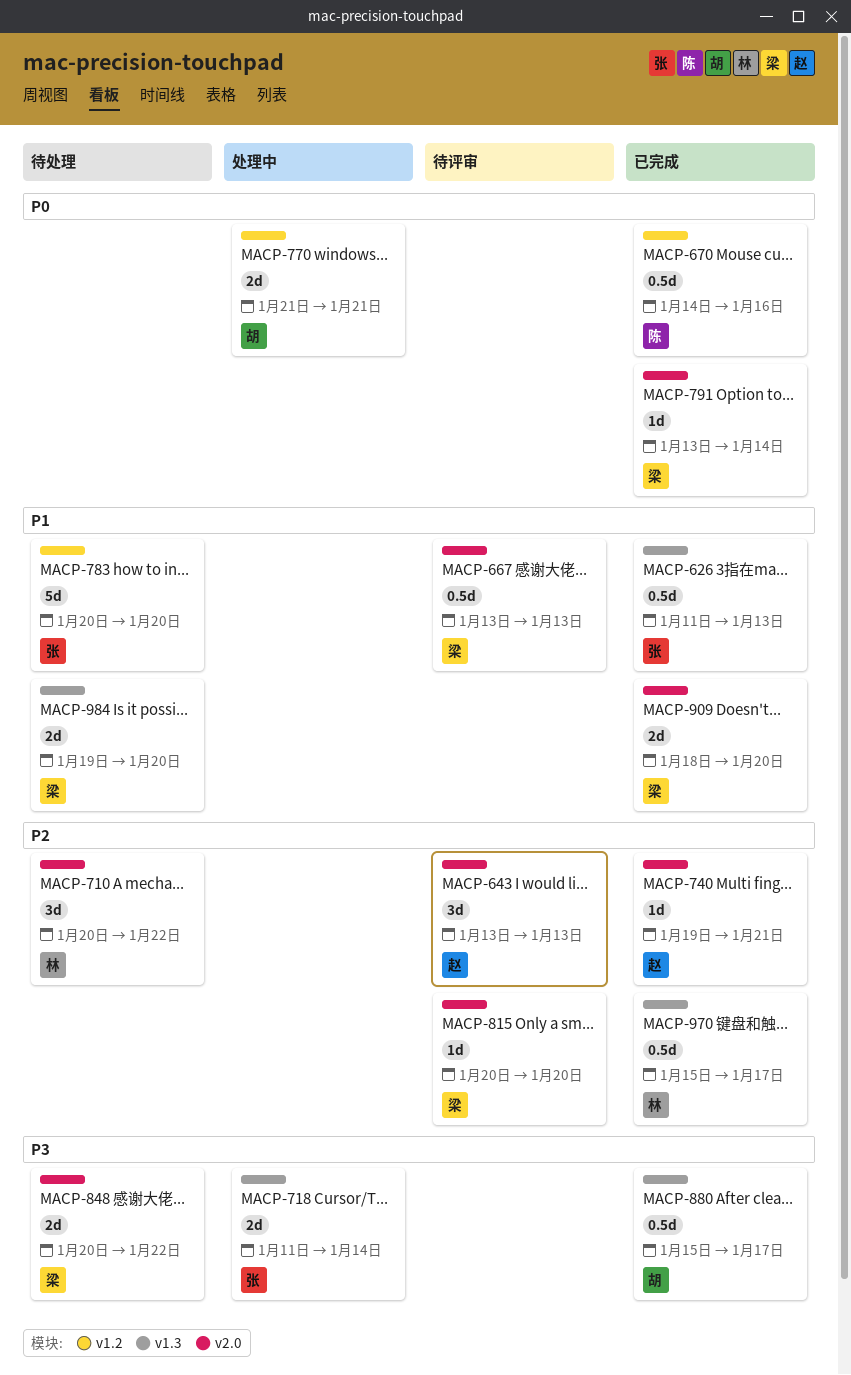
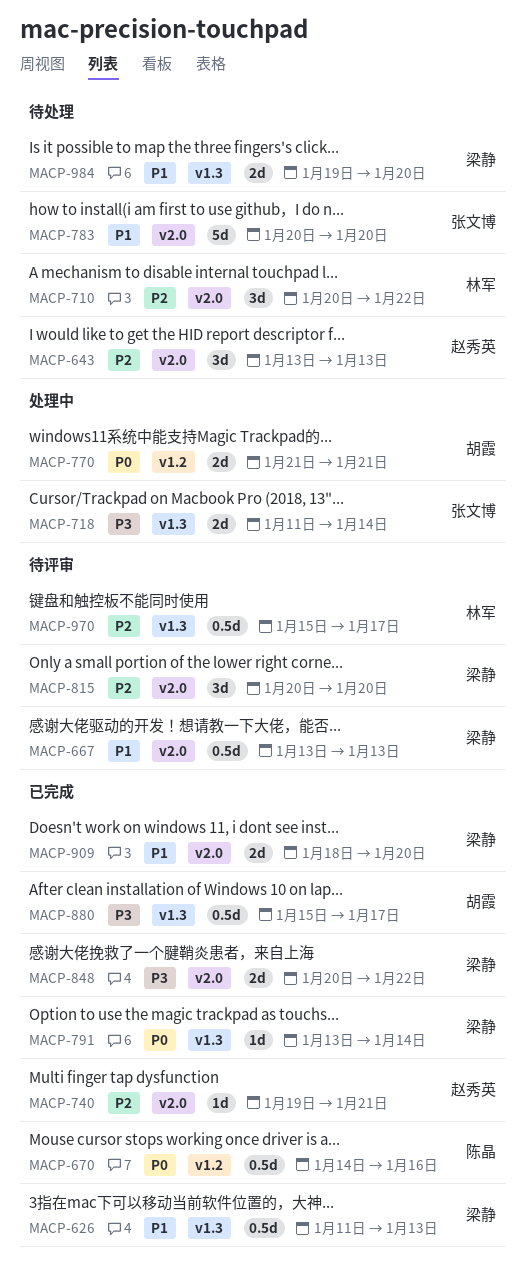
MACP-626, owner: 张文博 -> 梁静
MACP-643, status: 待评审 -> 待处理
MACP-783, label: v1.2 -> v2.0
MACP-791, label: v2.0 -> v1.3
MACP-815, estimate: 1d -> 3d
MACP-848, status: 待处理 -> 已完成
MACP-970, status: 已完成 -> 待评审

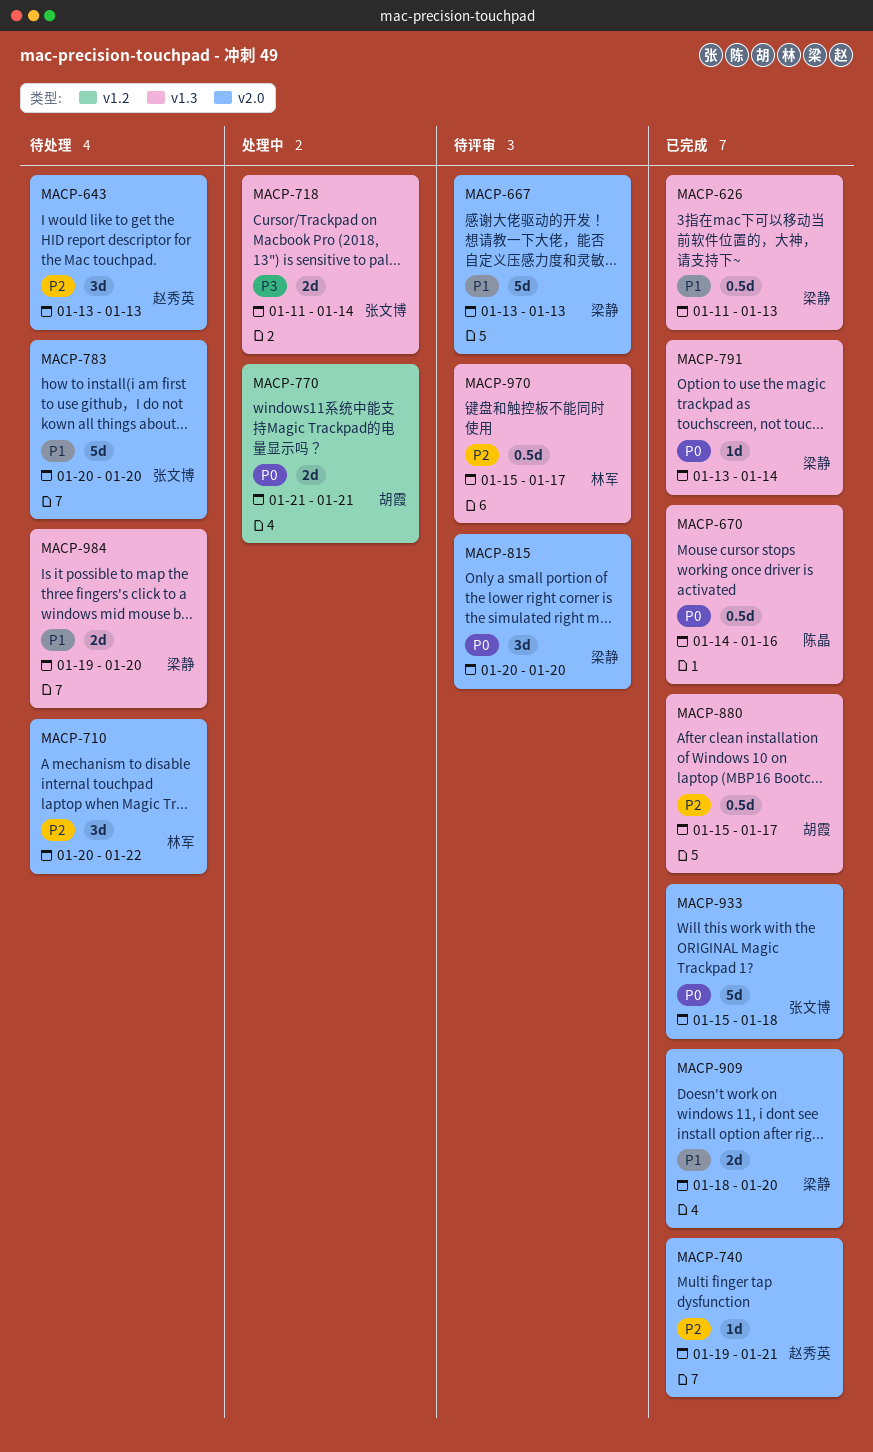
MACP-667, estimate: 0.5d -> 5d
MACP-670, label: v1.2 -> v1.3
MACP-815, priority: P2 -> P0
MACP-848: present -> none
MACP-880, priority: P3 -> P2
MACP-933: none -> present

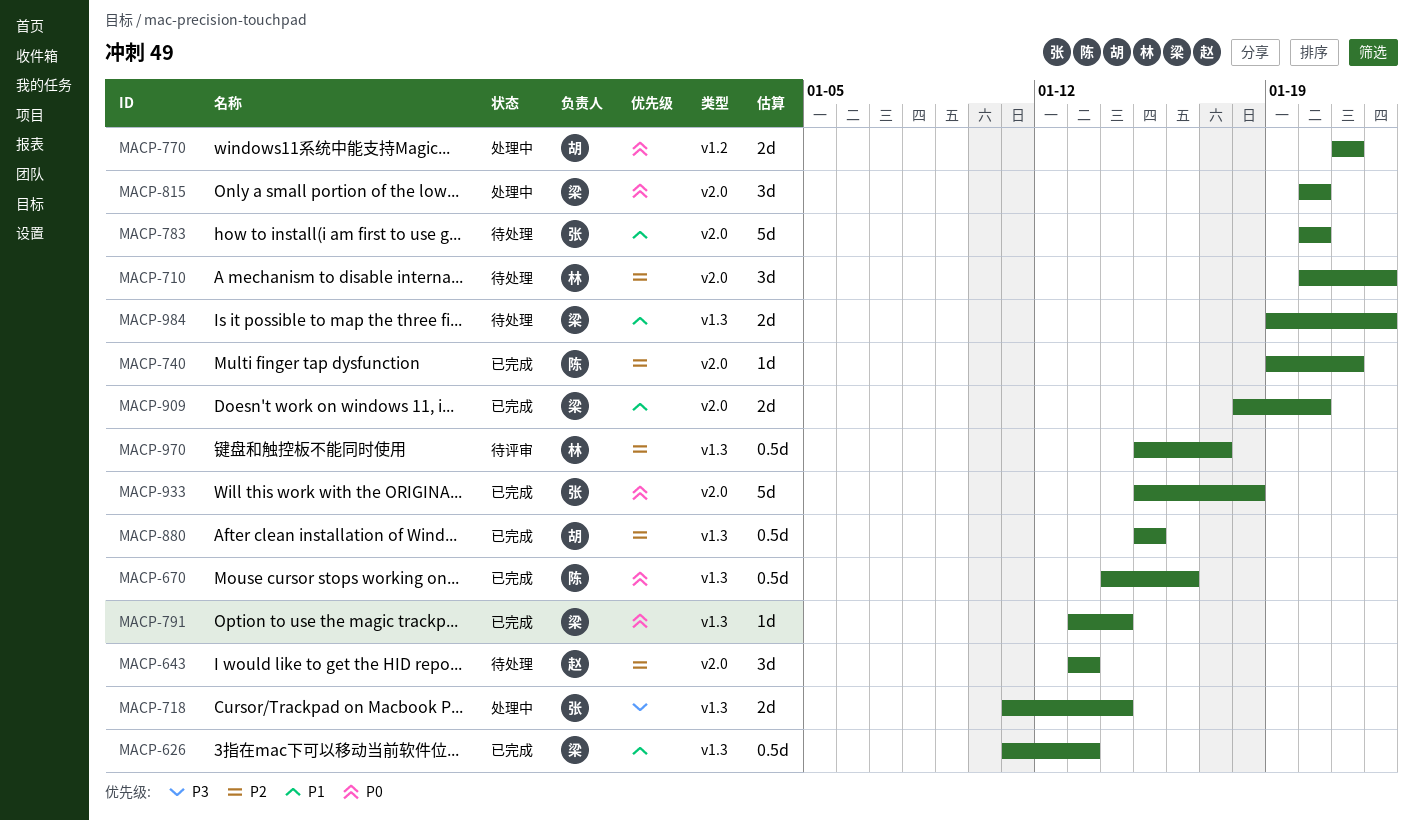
MACP-667: present -> none
MACP-740, owner: 赵秀英 -> 陈晶
MACP-815, status: 待评审 -> 处理中
MACP-880, due: Jan 17 -> Jan 15
MACP-984, due: Jan 20 -> Jan 22

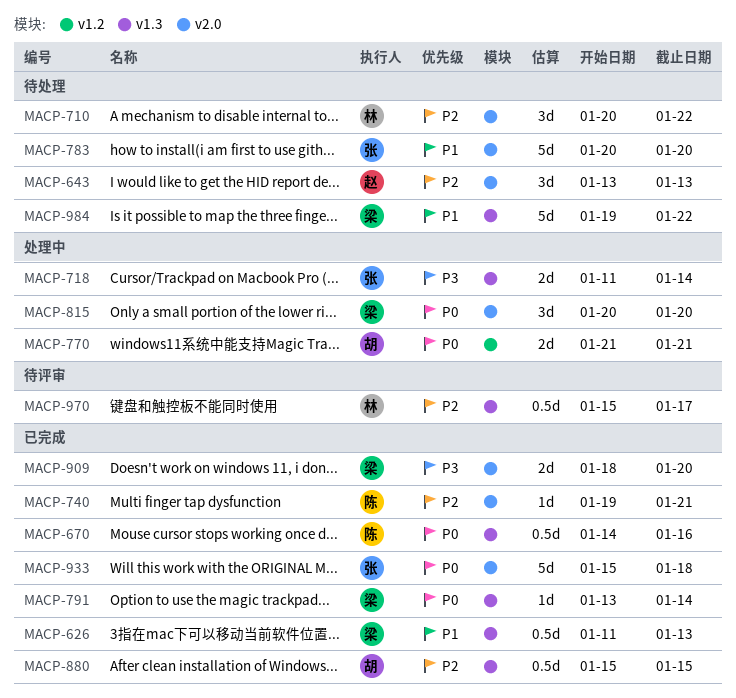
MACP-909, priority: P1 -> P3
MACP-984, estimate: 2d -> 5d

